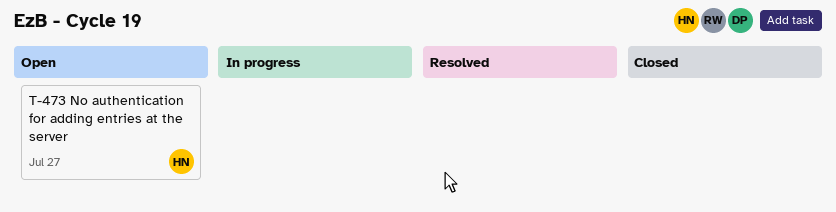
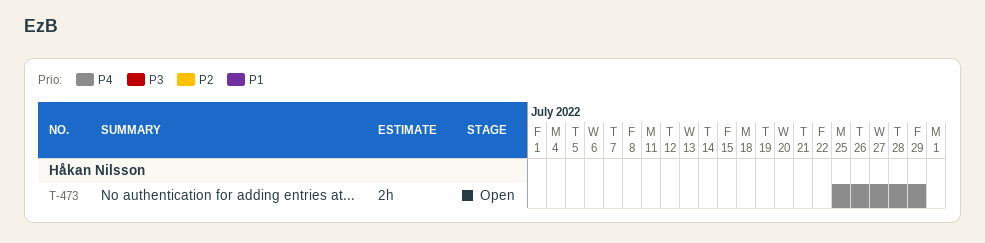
T-473, due: Jul 27 -> Jul 29

